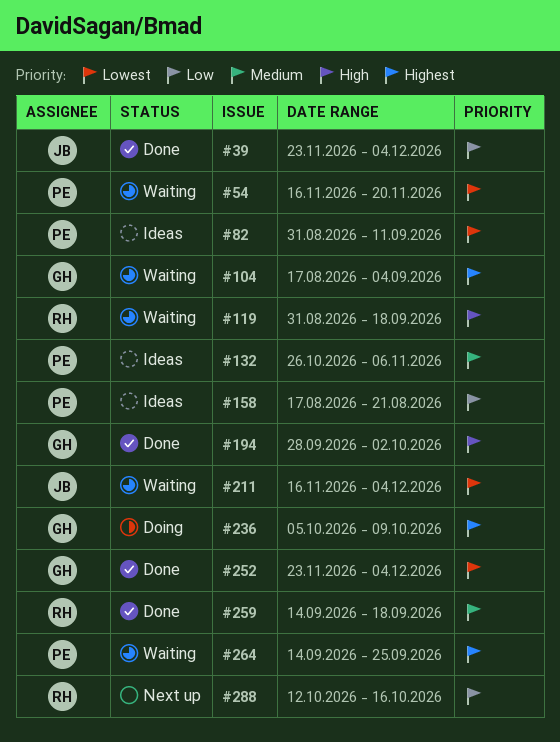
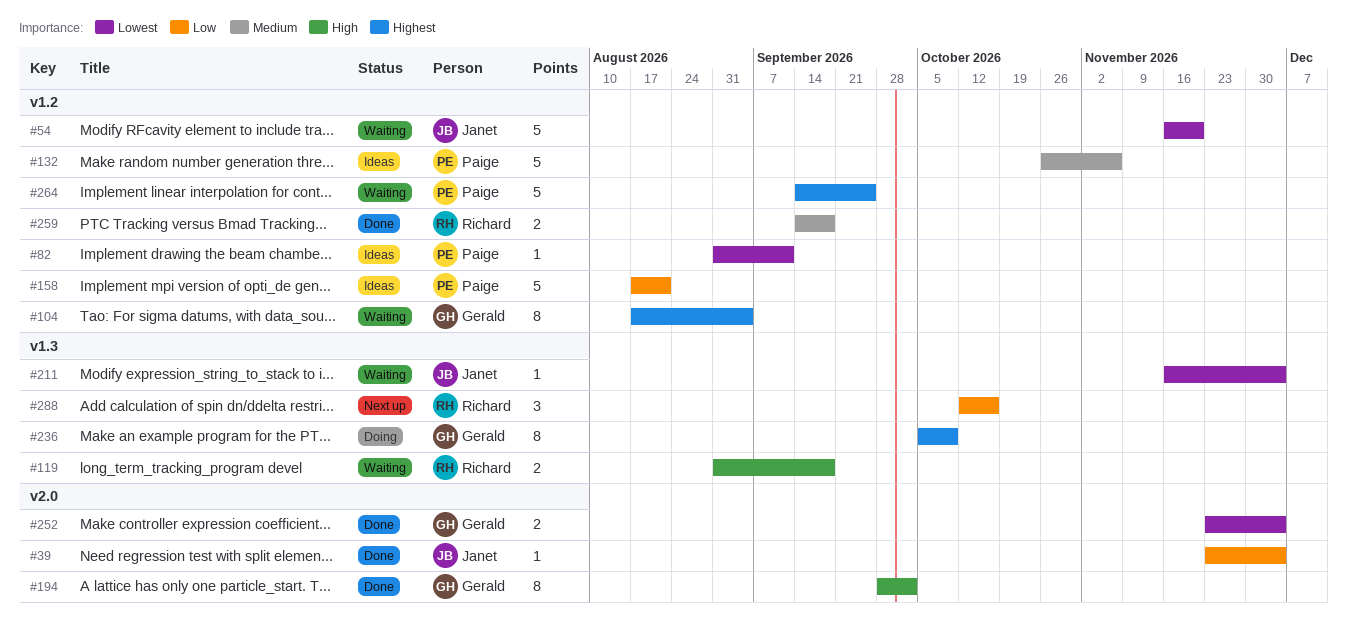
#54, owner: Paige -> Janet

